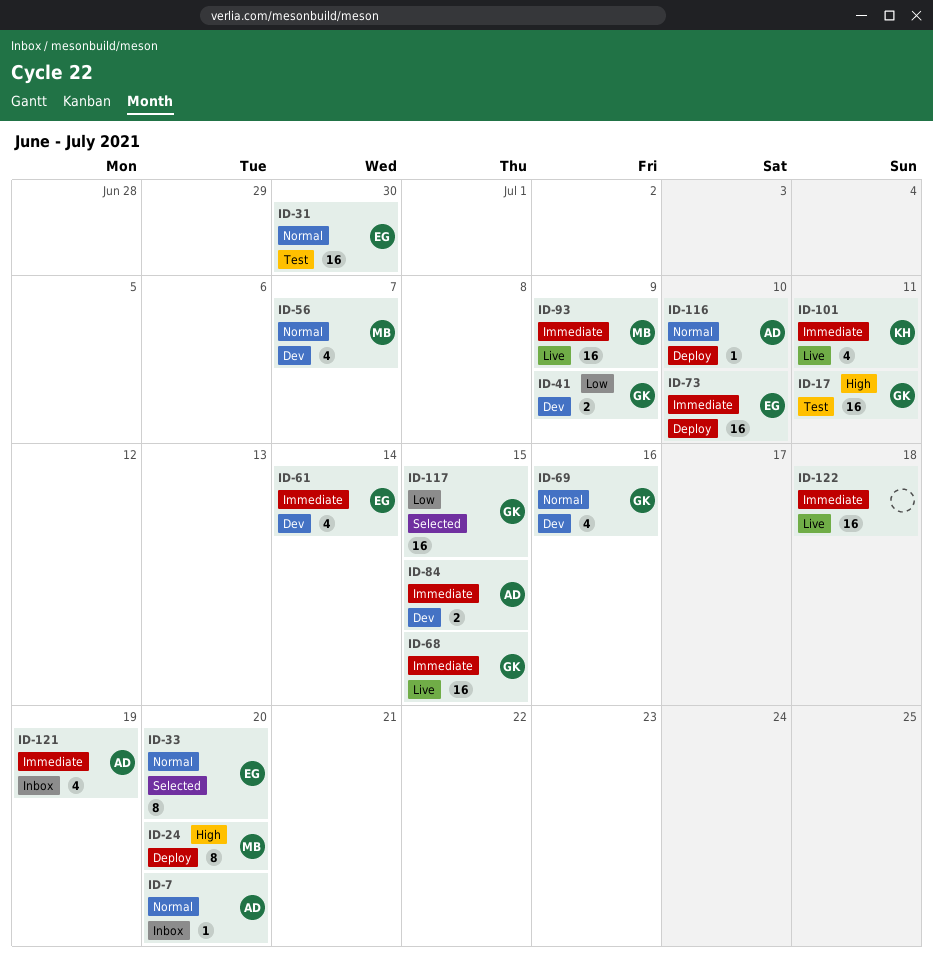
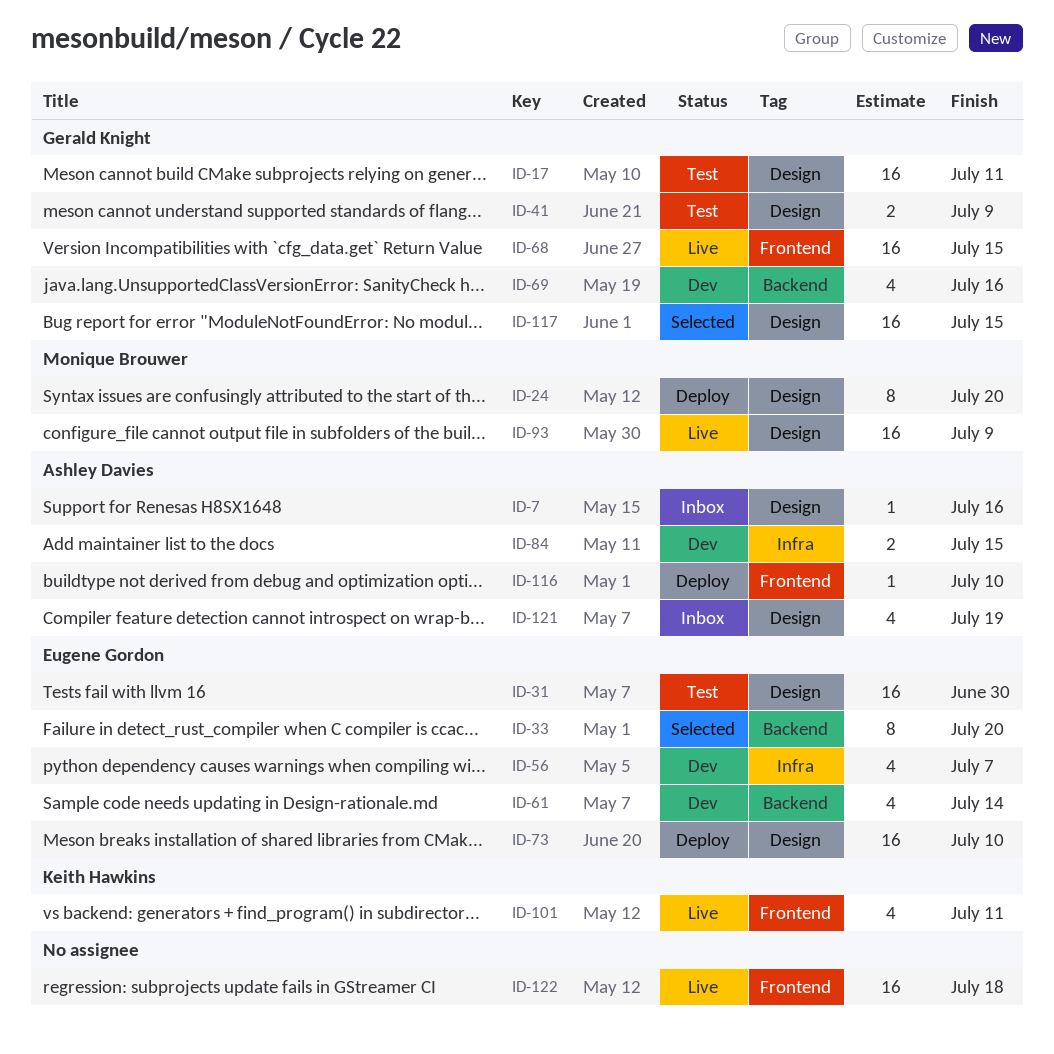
ID-7, due: Jul 20 -> Jul 16
ID-41, status: Dev -> Test
ID-56, owner: Monique Brouwer -> Eugene Gordon

